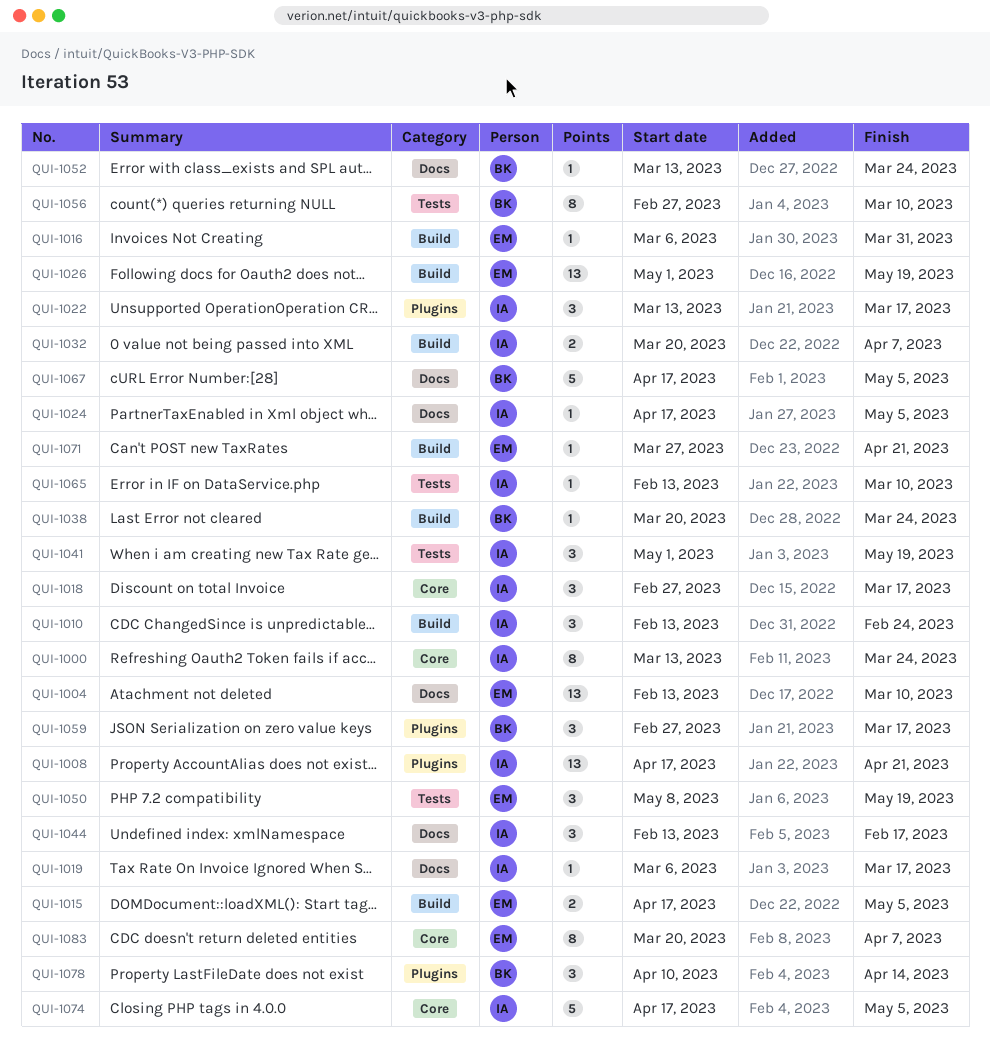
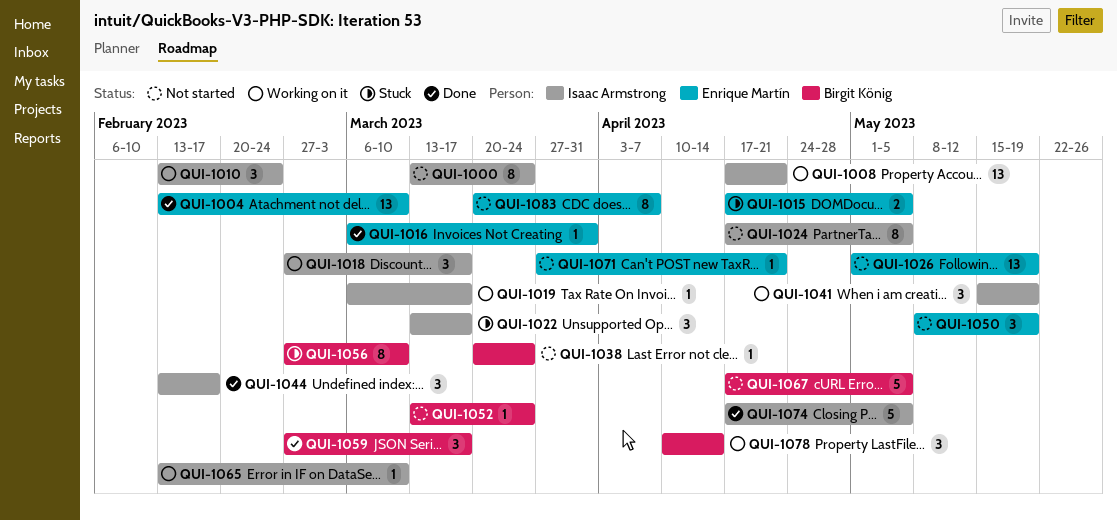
QUI-1024, estimate: 1 -> 8
QUI-1032: present -> none
QUI-1041, start: May 1 -> May 15

